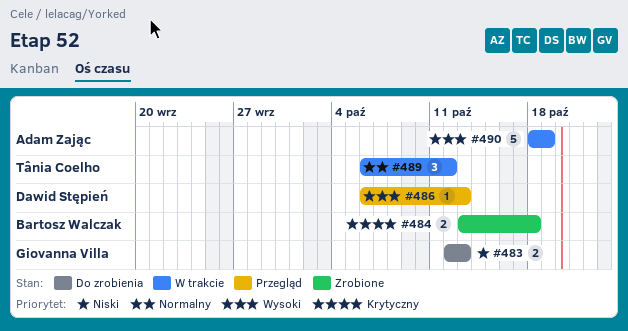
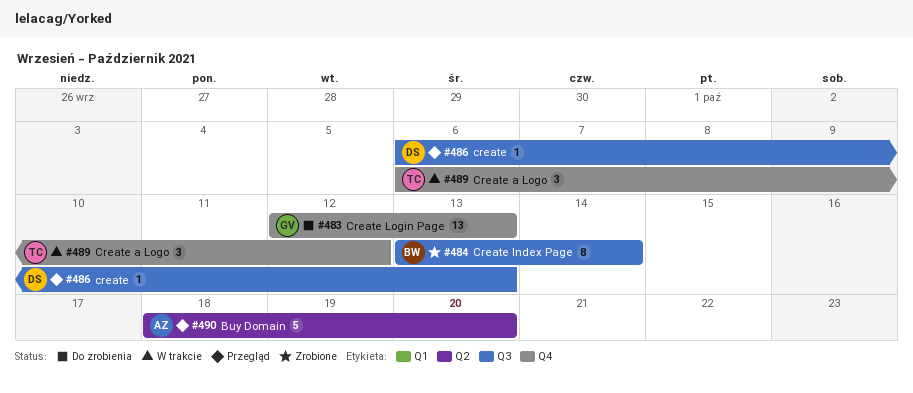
#483, estimate: 2 -> 13
#484, estimate: 2 -> 8
#484, due: Oct 18 -> Oct 14
#490, status: W trakcie -> Przegląd
#490, due: Oct 19 -> Oct 20

